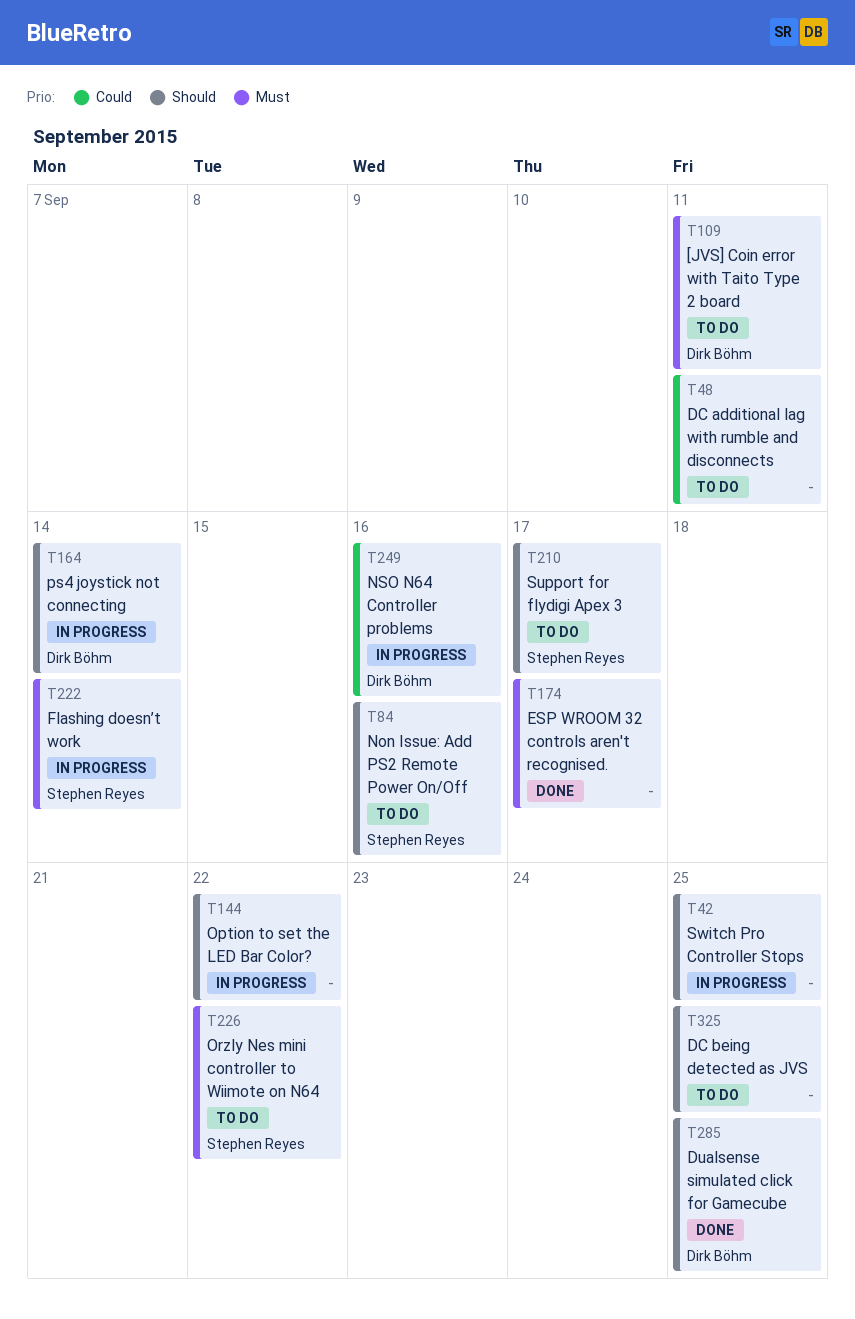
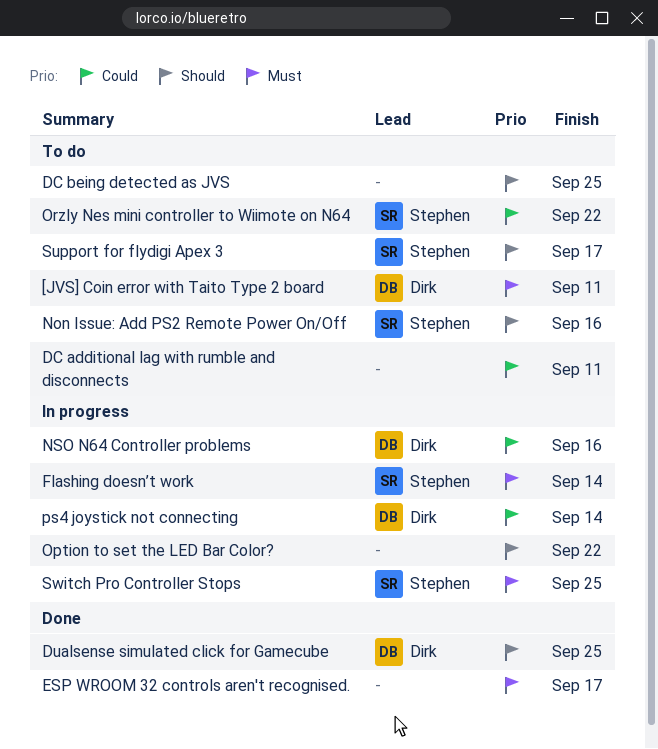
Orzly Nes mini controller to Wiimote on N64, priority: Must -> Could
ps4 joystick not connecting, priority: Should -> Could
Switch Pro Controller Stops, owner: none -> Stephen Reyes
Switch Pro Controller Stops, priority: Should -> Must

